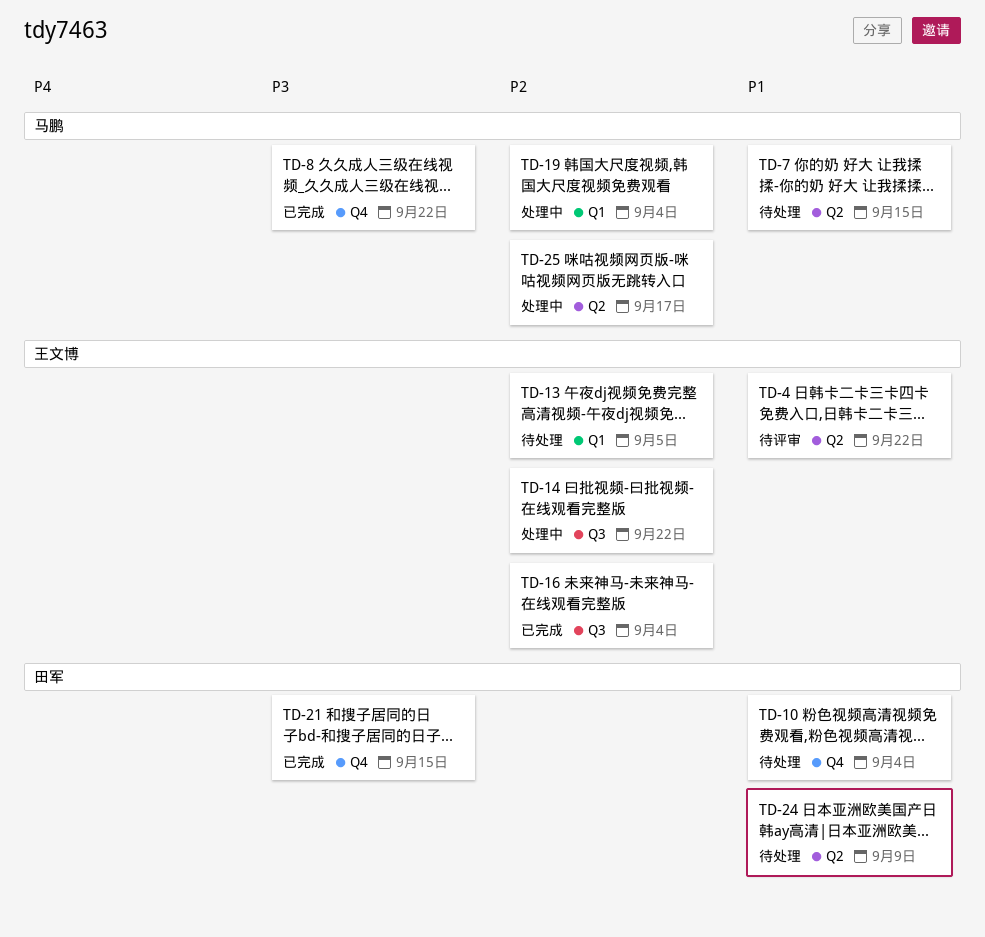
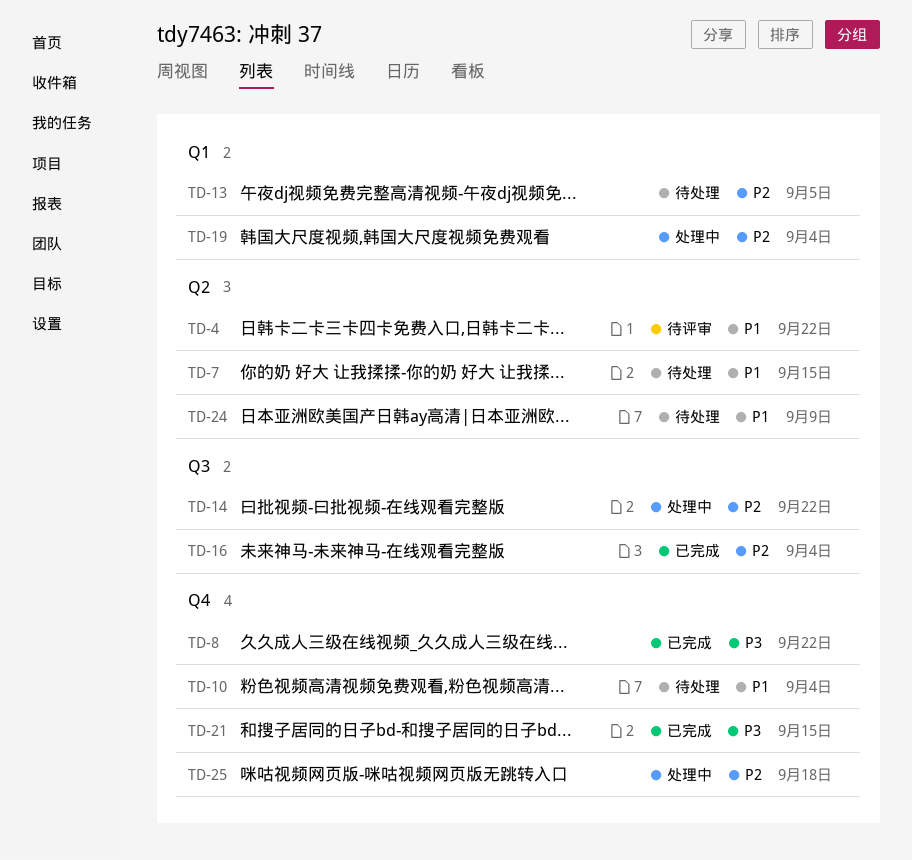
TD-25, label: Q2 -> Q4
TD-25, due: Sep 17 -> Sep 18

